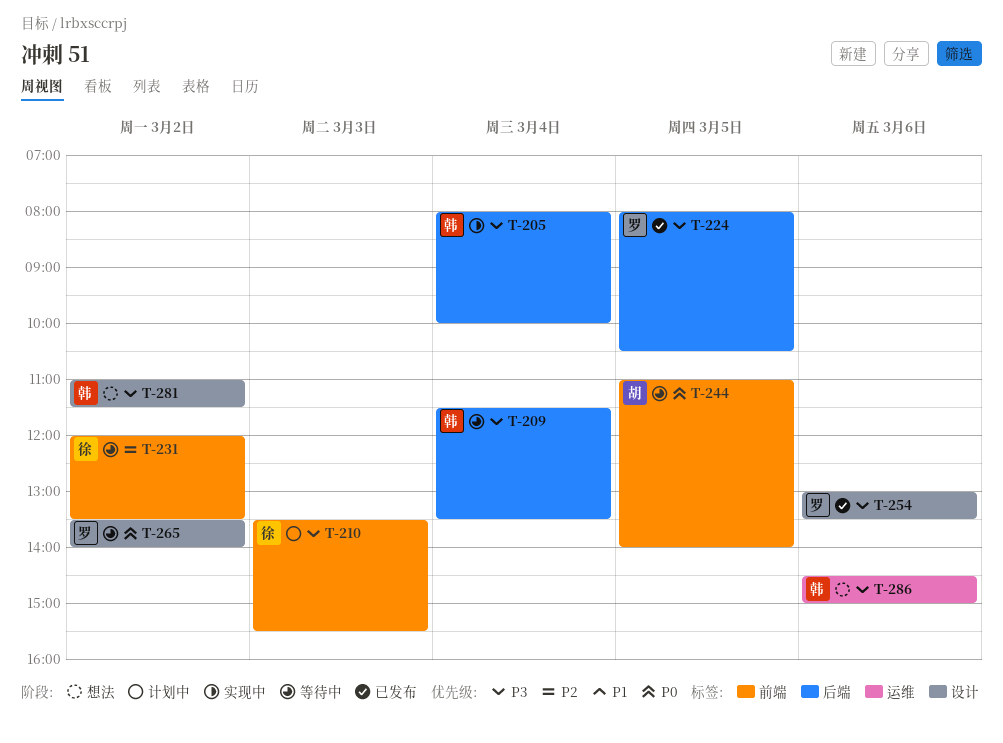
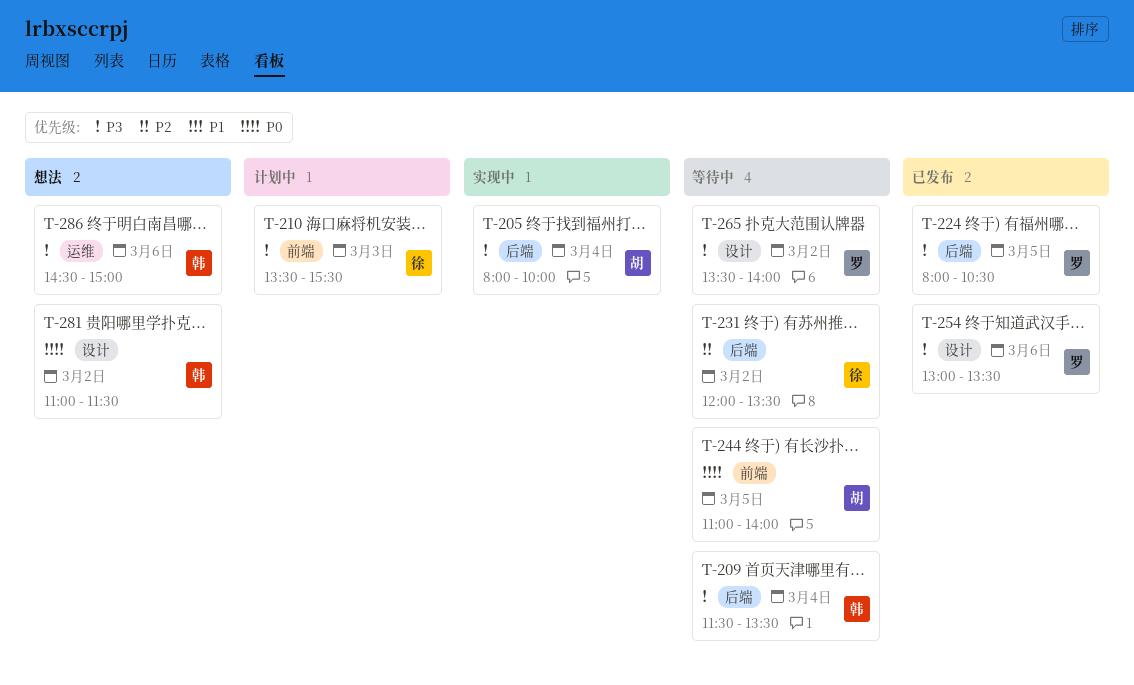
T-205, owner: 韩 -> 胡
T-231, label: 前端 -> 后端
T-265, priority: P0 -> P3
T-281, priority: P3 -> P0

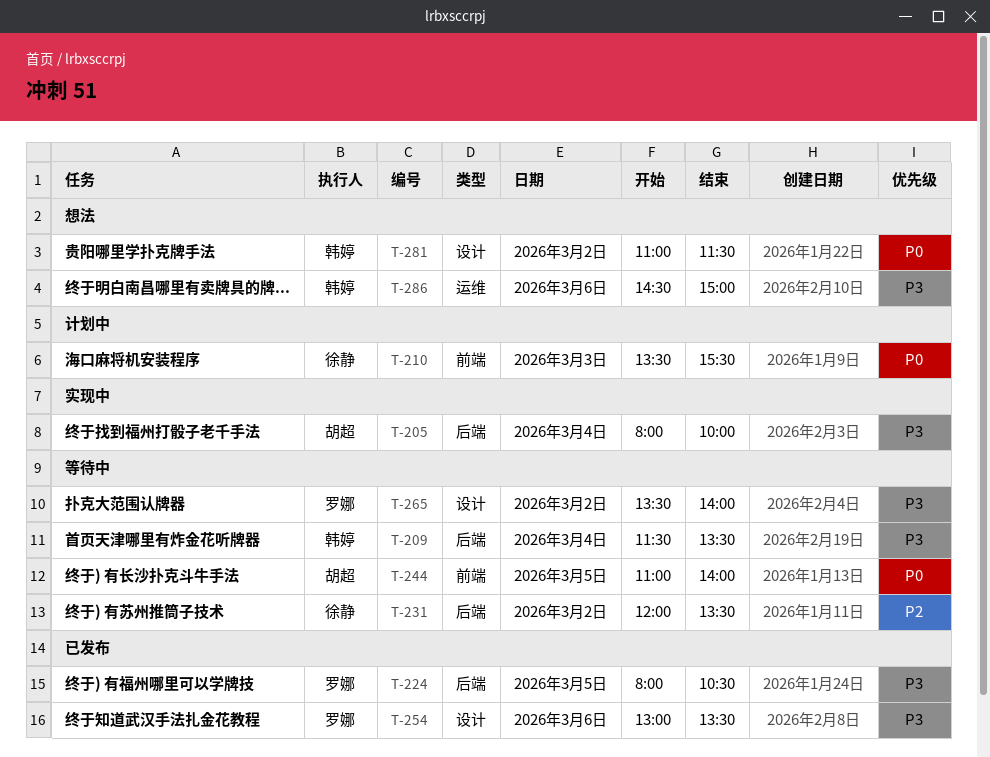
T-210, priority: P3 -> P0

